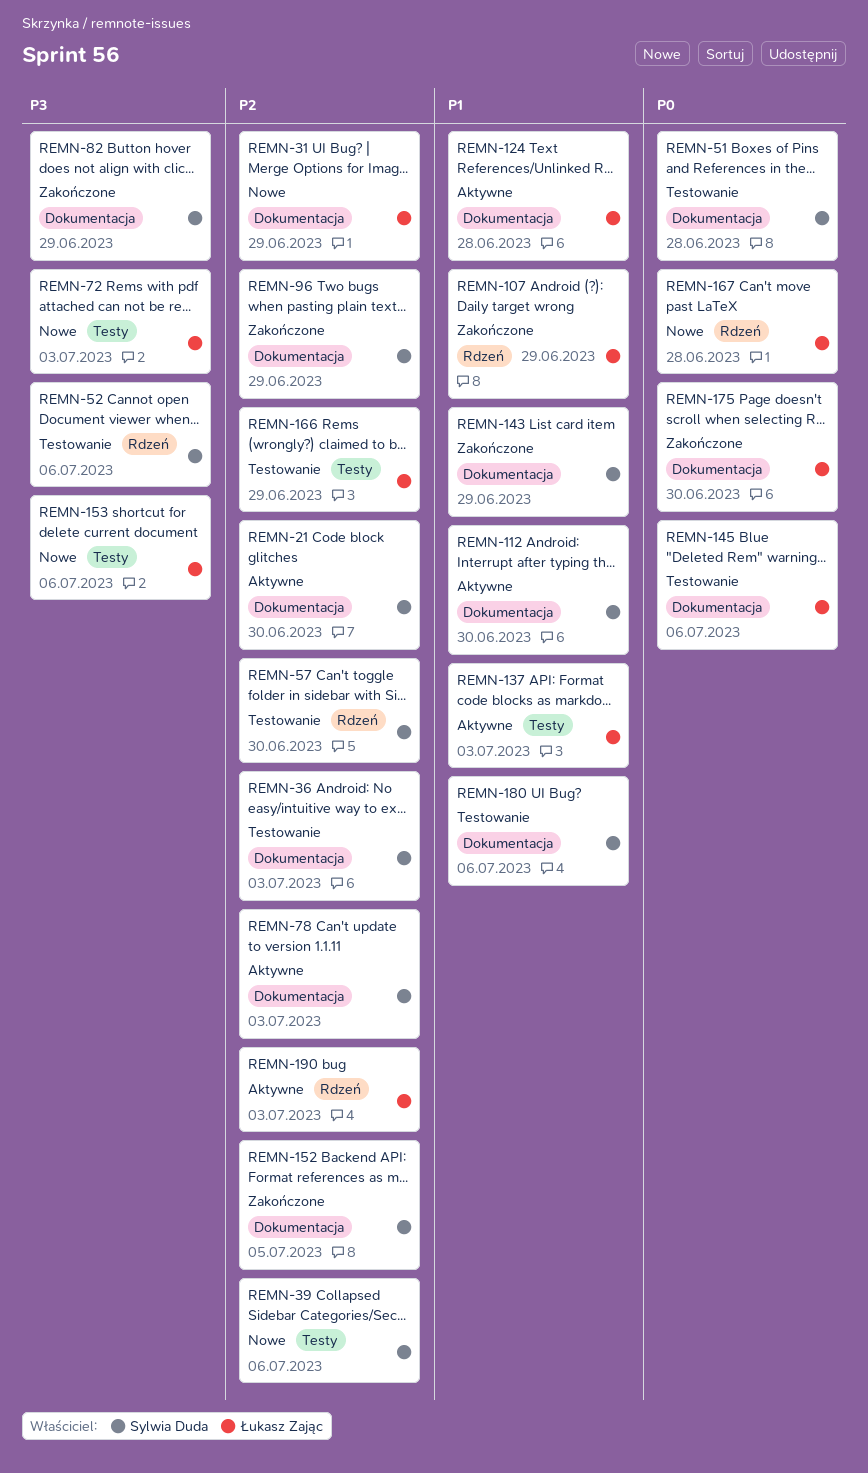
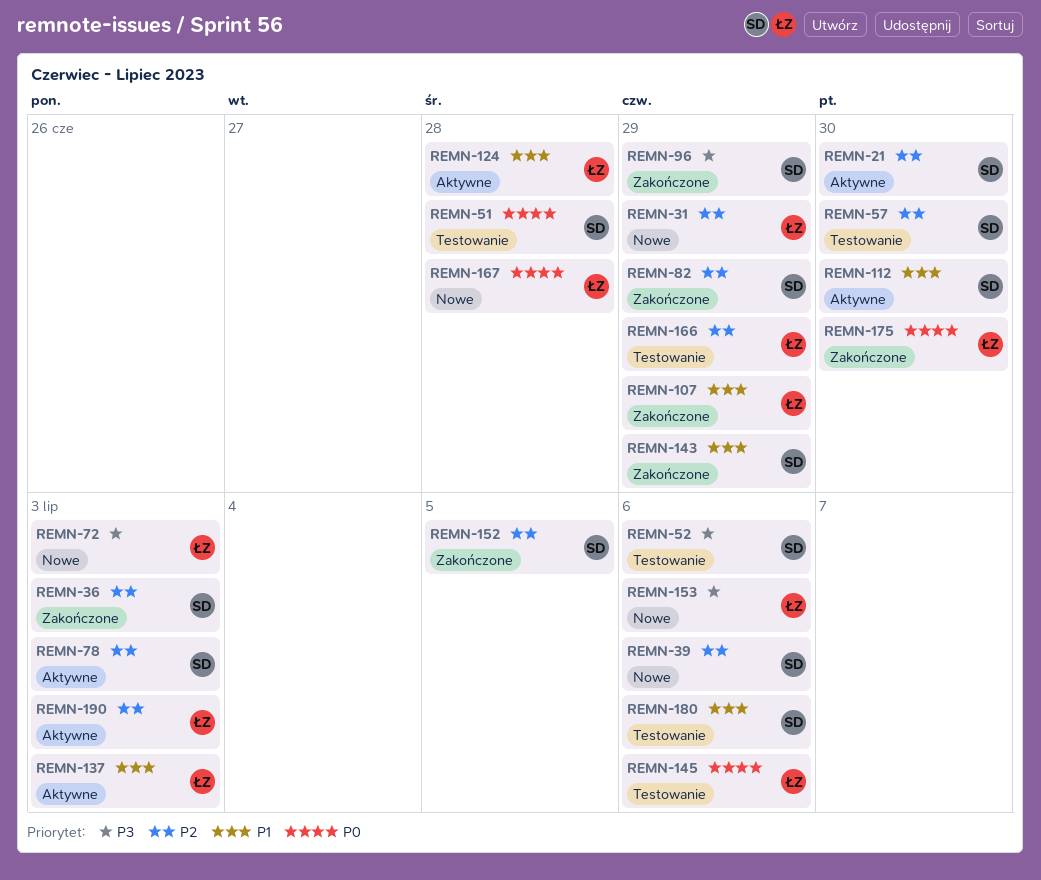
REMN-36, status: Testowanie -> Zakończone
REMN-82, priority: P3 -> P2
REMN-96, priority: P2 -> P3

